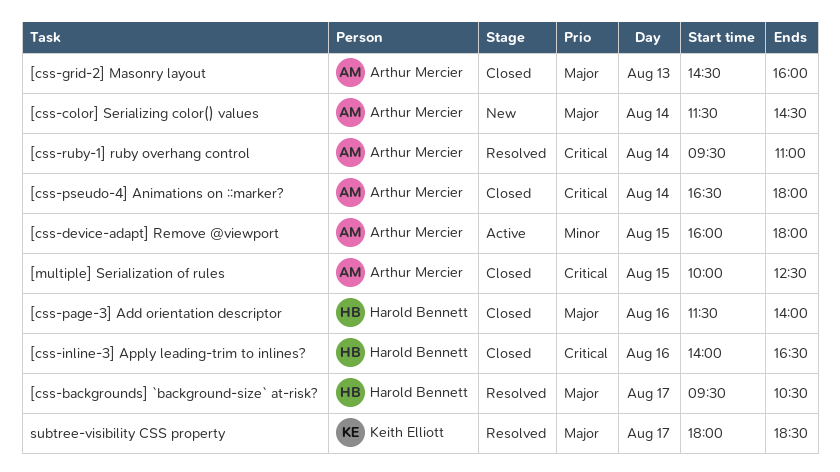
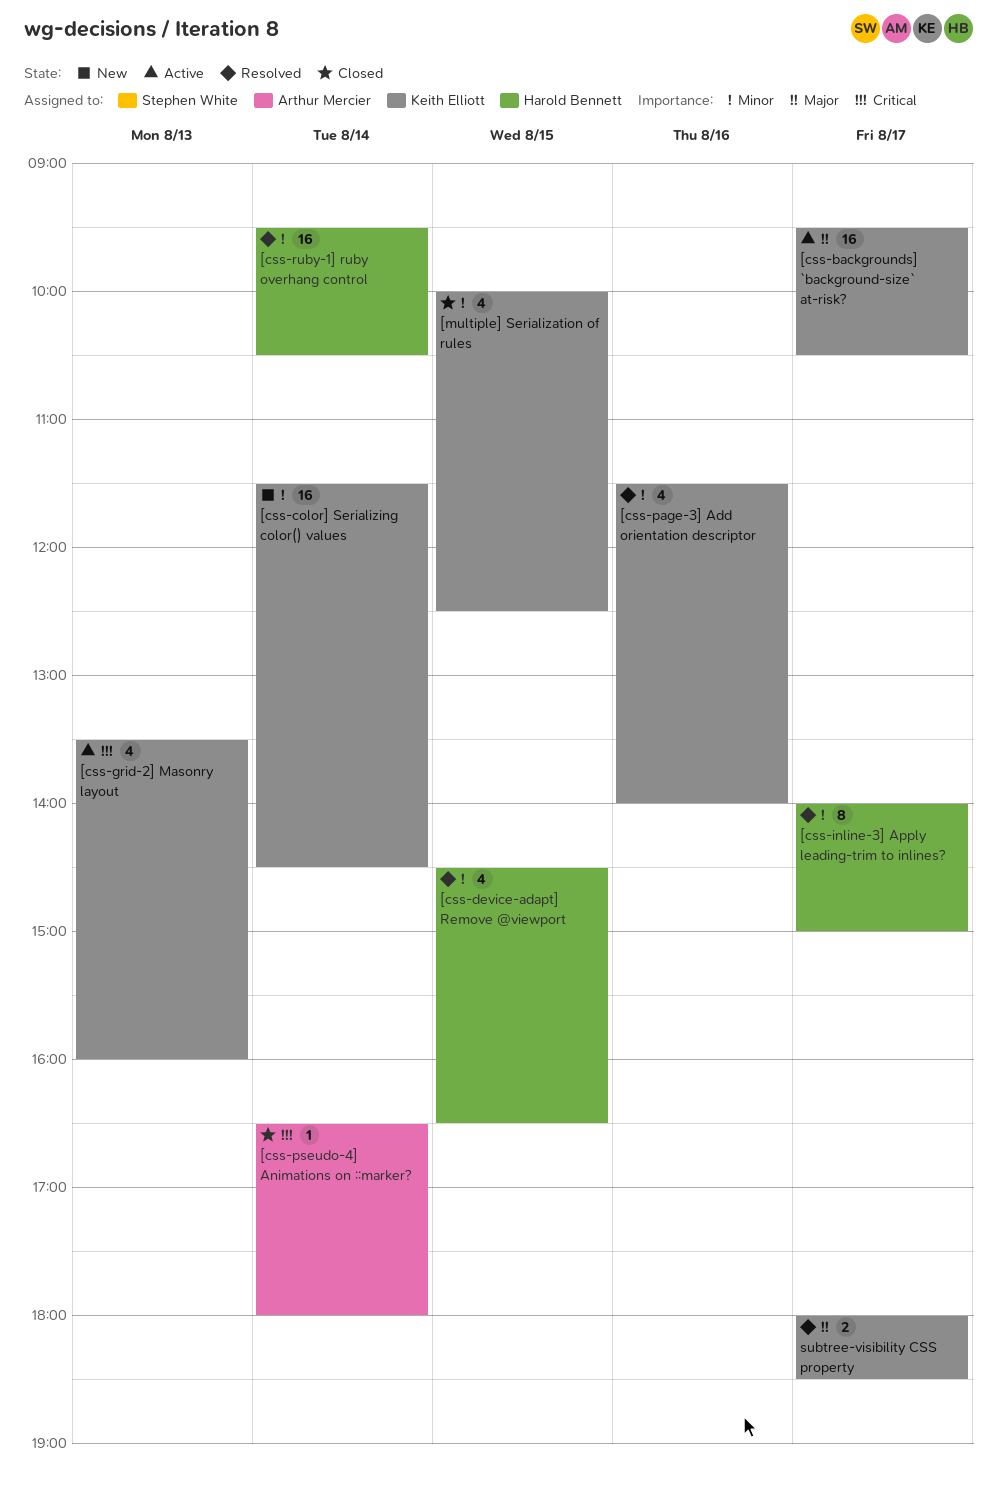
[css-backgrounds] `background-size` at-risk?, status: Resolved -> Active
[css-backgrounds] `background-size` at-risk?, owner: Harold Bennett -> Keith Elliott
[css-color] Serializing color() values, owner: Arthur Mercier -> Keith Elliott
[css-color] Serializing color() values, priority: Major -> Minor
[css-device-adapt] Remove @viewport, status: Active -> Resolved
[css-device-adapt] Remove @viewport, owner: Arthur Mercier -> Harold Bennett
[css-device-adapt] Remove @viewport, begins: 16:00 -> 14:30
[css-device-adapt] Remove @viewport, ends: 18:00 -> 16:30
[css-grid-2] Masonry layout, status: Closed -> Active
[css-grid-2] Masonry layout, owner: Arthur Mercier -> Keith Elliott
[css-grid-2] Masonry layout, priority: Major -> Critical
[css-grid-2] Masonry layout, begins: 14:30 -> 13:30
[css-inline-3] Apply leading-trim to inlines?, status: Closed -> Resolved
[css-inline-3] Apply leading-trim to inlines?, priority: Critical -> Minor
[css-inline-3] Apply leading-trim to inlines?, day: Aug 16 -> Aug 17
[css-inline-3] Apply leading-trim to inlines?, ends: 16:30 -> 15:00
[css-page-3] Add orientation descriptor, status: Closed -> Resolved
[css-page-3] Add orientation descriptor, owner: Harold Bennett -> Keith Elliott
[css-page-3] Add orientation descriptor, priority: Major -> Minor
[css-ruby-1] ruby overhang control, owner: Arthur Mercier -> Harold Bennett
[css-ruby-1] ruby overhang control, priority: Critical -> Minor
[css-ruby-1] ruby overhang control, ends: 11:00 -> 10:30
[multiple] Serialization of rules, owner: Arthur Mercier -> Keith Elliott
[multiple] Serialization of rules, priority: Critical -> Minor

